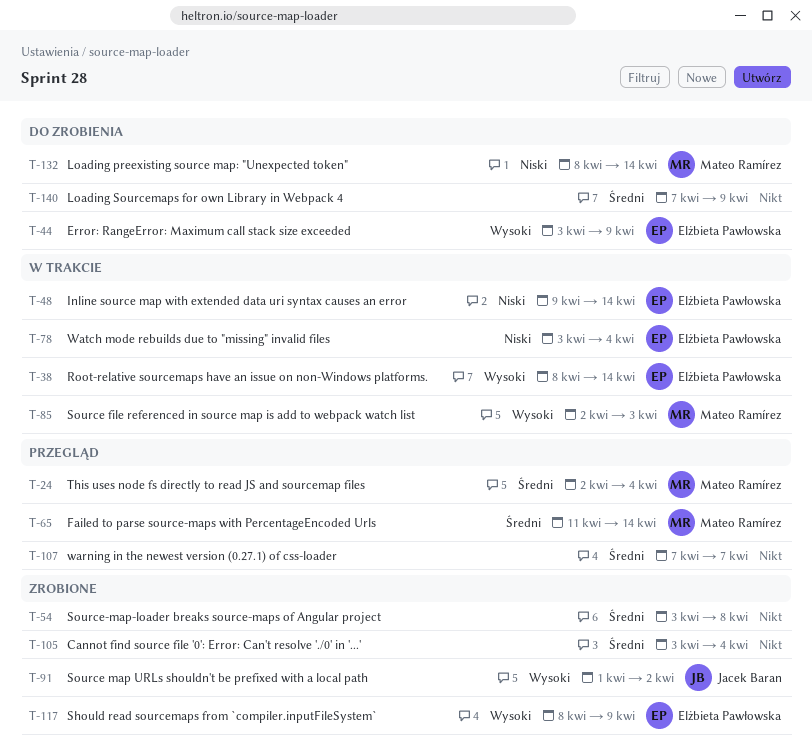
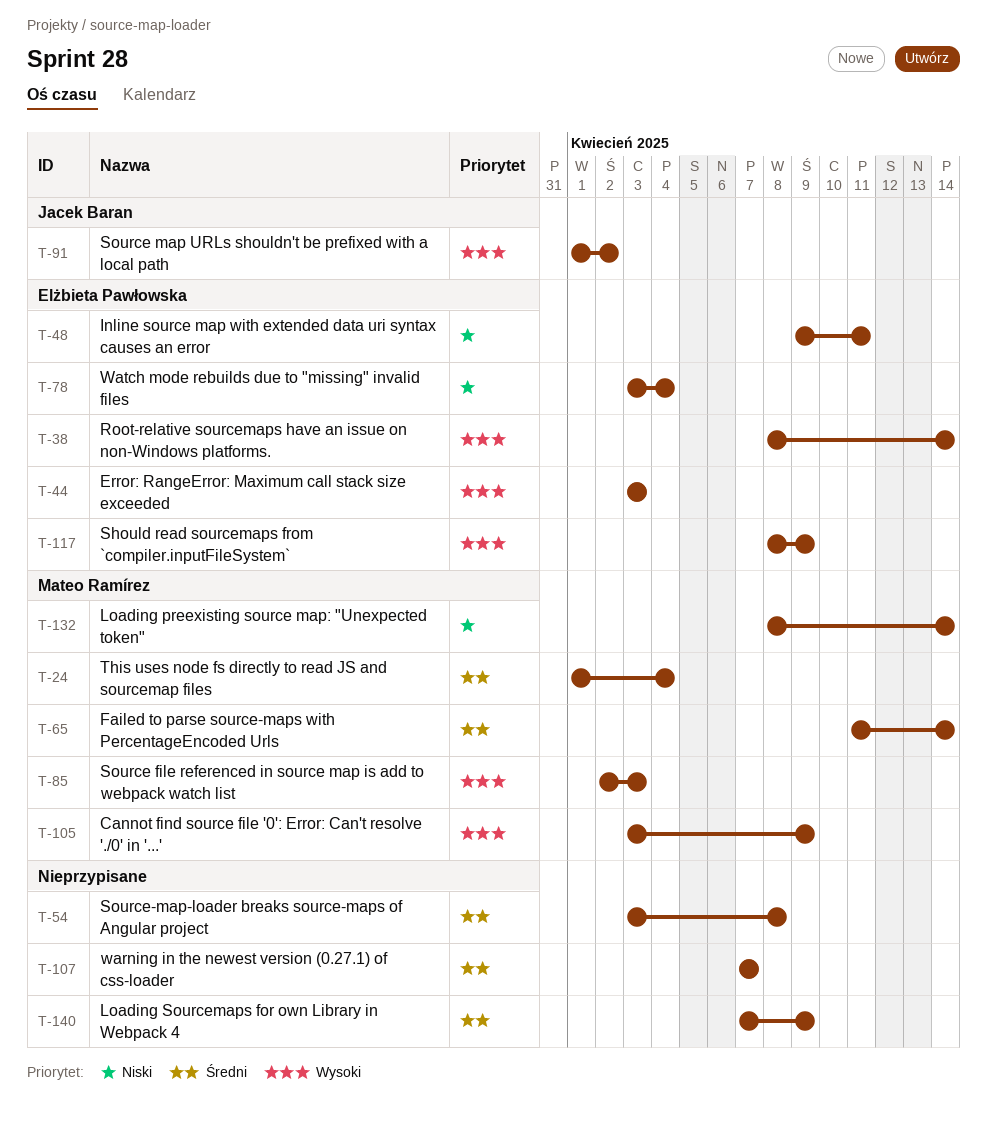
T-24, start: Apr 2 -> Apr 1
T-44, due: Apr 9 -> Apr 3
T-48, due: Apr 14 -> Apr 11
T-105, owner: none -> Mateo Ramírez
T-105, priority: Średni -> Wysoki
T-105, due: Apr 4 -> Apr 9

